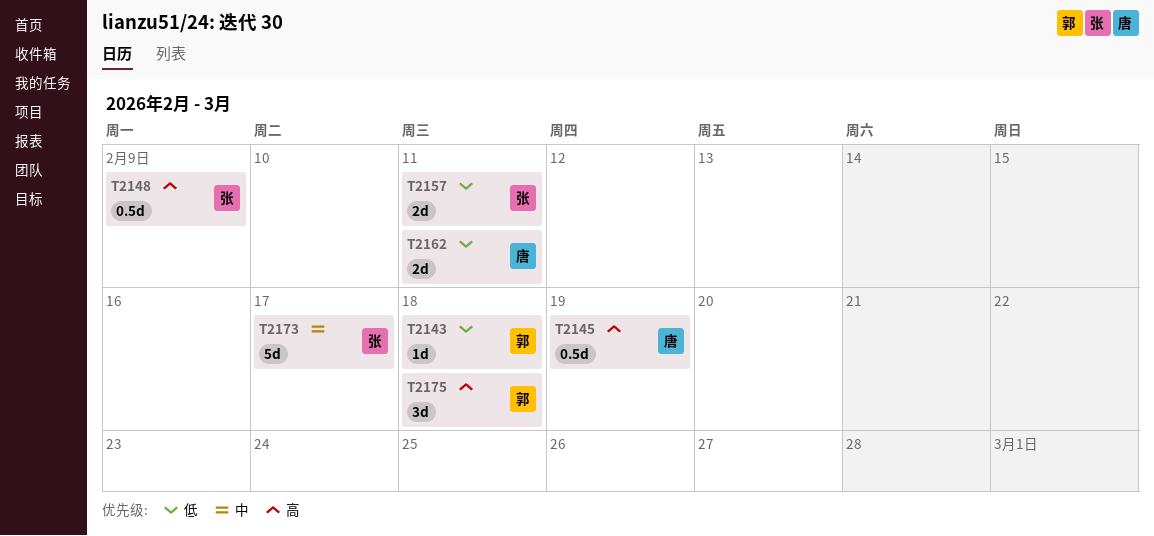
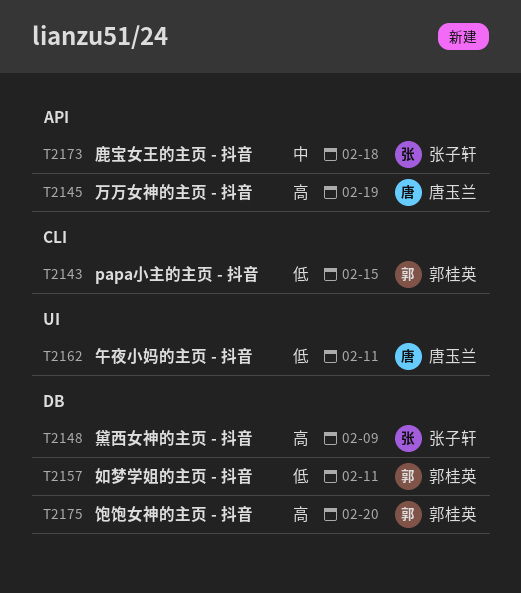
T2143, due: Feb 18 -> Feb 15
T2157, owner: 张子轩 -> 郭桂英
T2173, due: Feb 17 -> Feb 18
T2175, due: Feb 18 -> Feb 20

